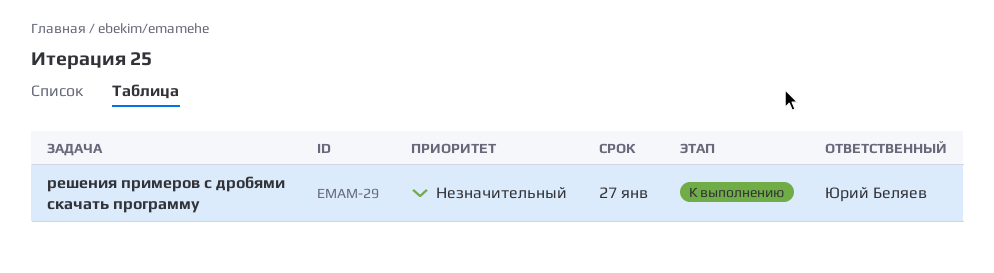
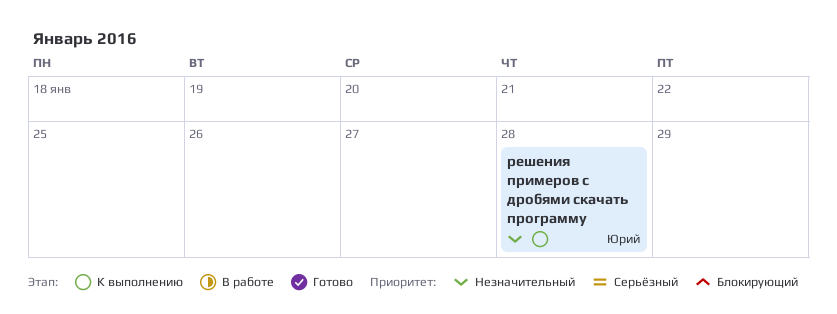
решения примеров с дробями скачать программу, due: Jan 27 -> Jan 28

